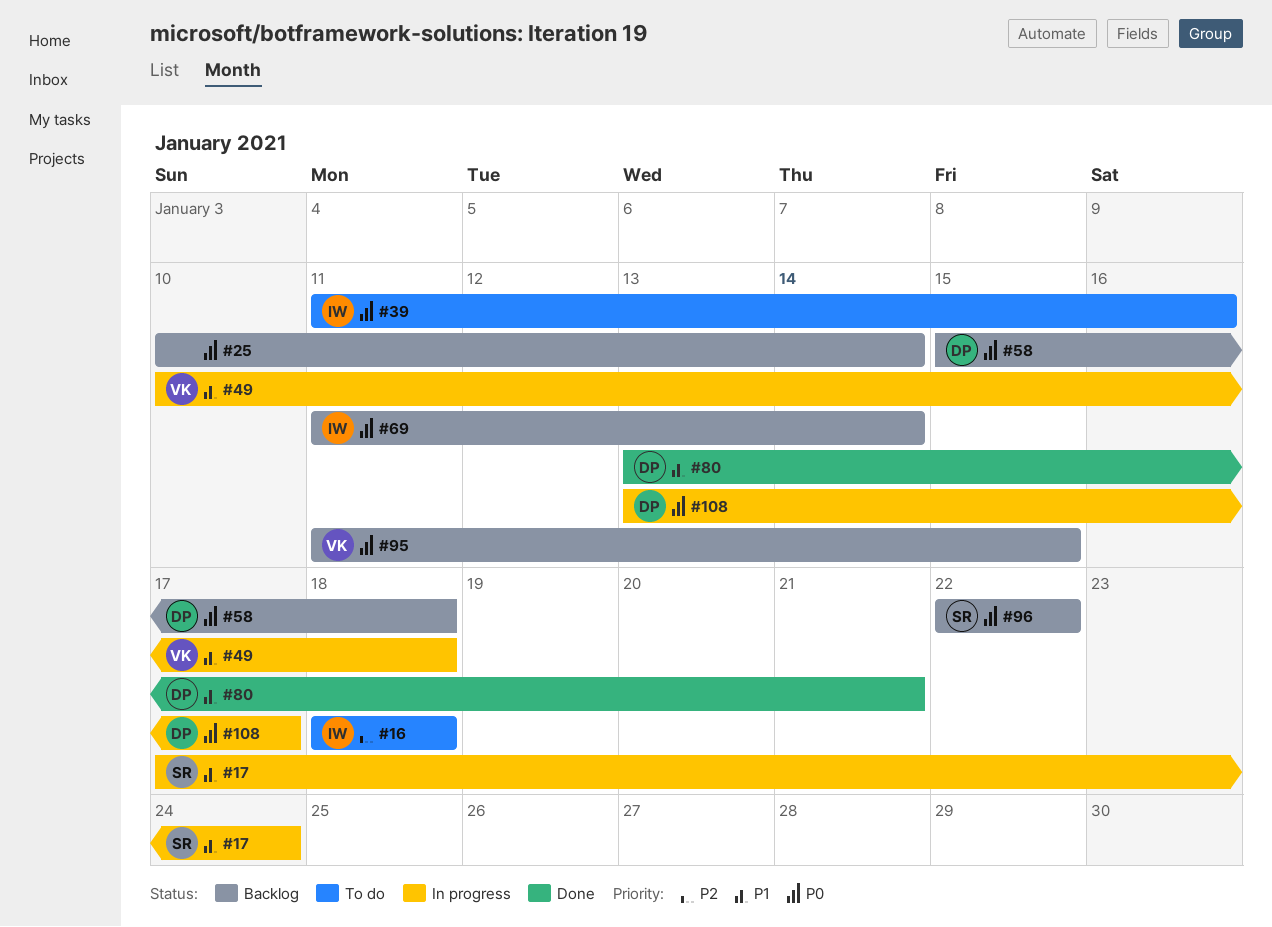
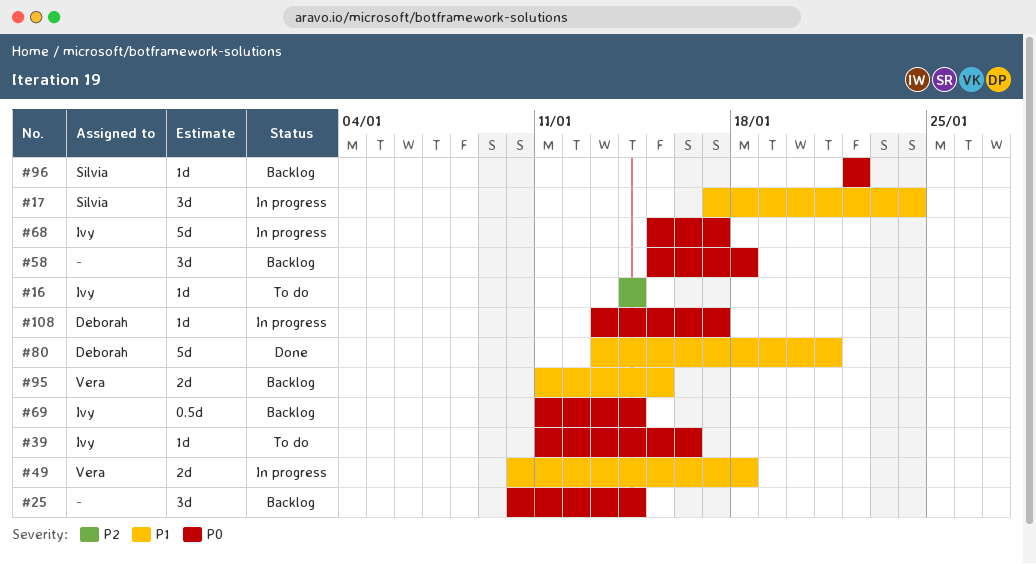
#16, start: Jan 18 -> Jan 14
#16, due: Jan 18 -> Jan 14
#58, owner: Deborah -> none
#68: none -> present
#95, priority: P0 -> P1

